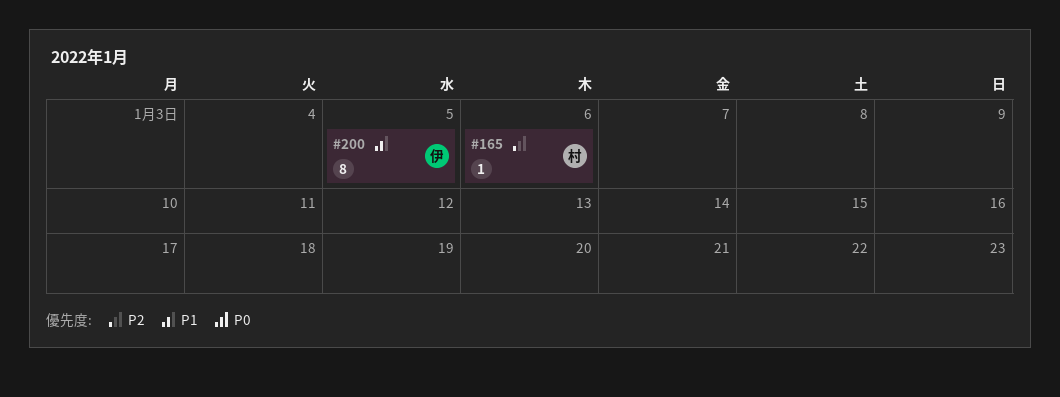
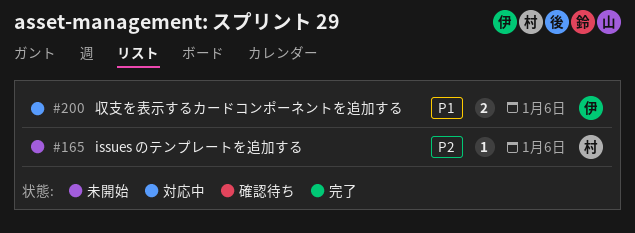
#200, estimate: 8 -> 2
#200, due: Jan 5 -> Jan 6

